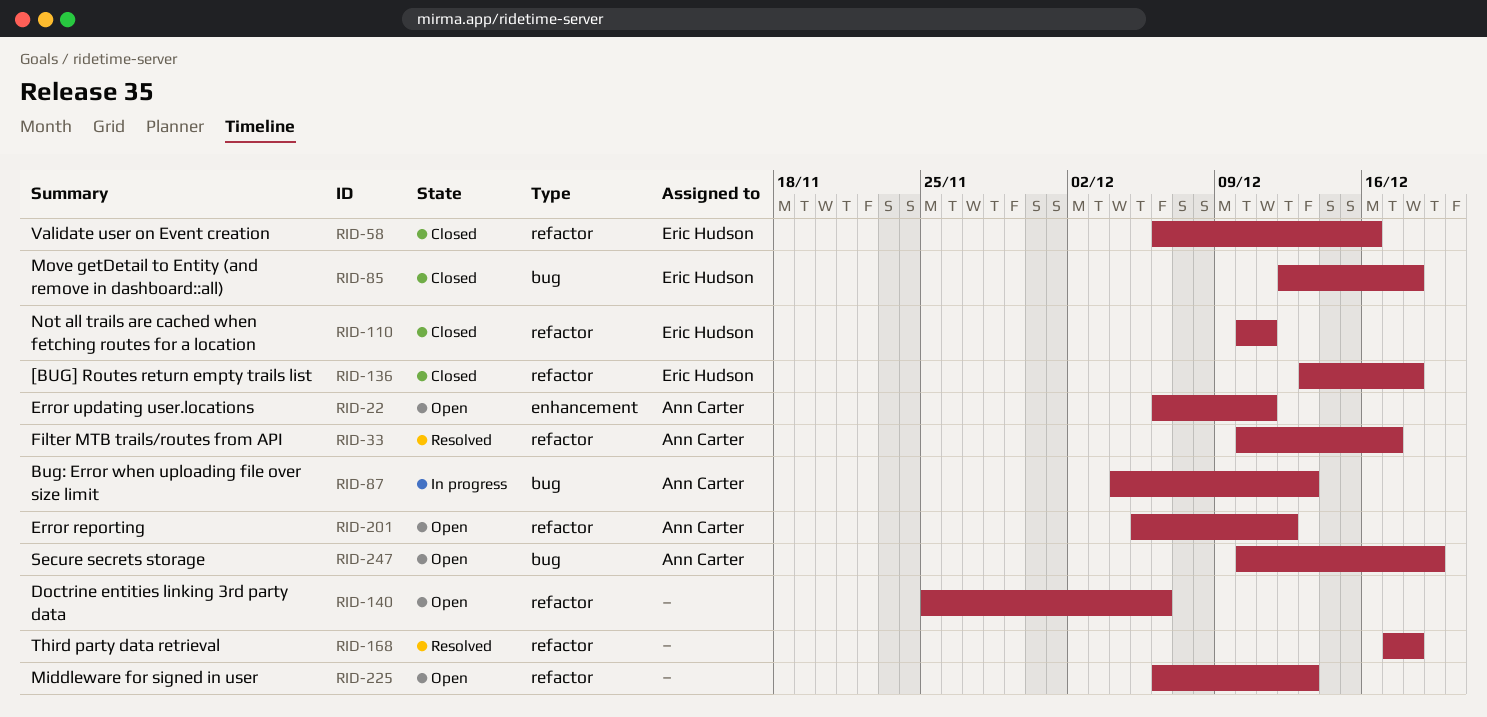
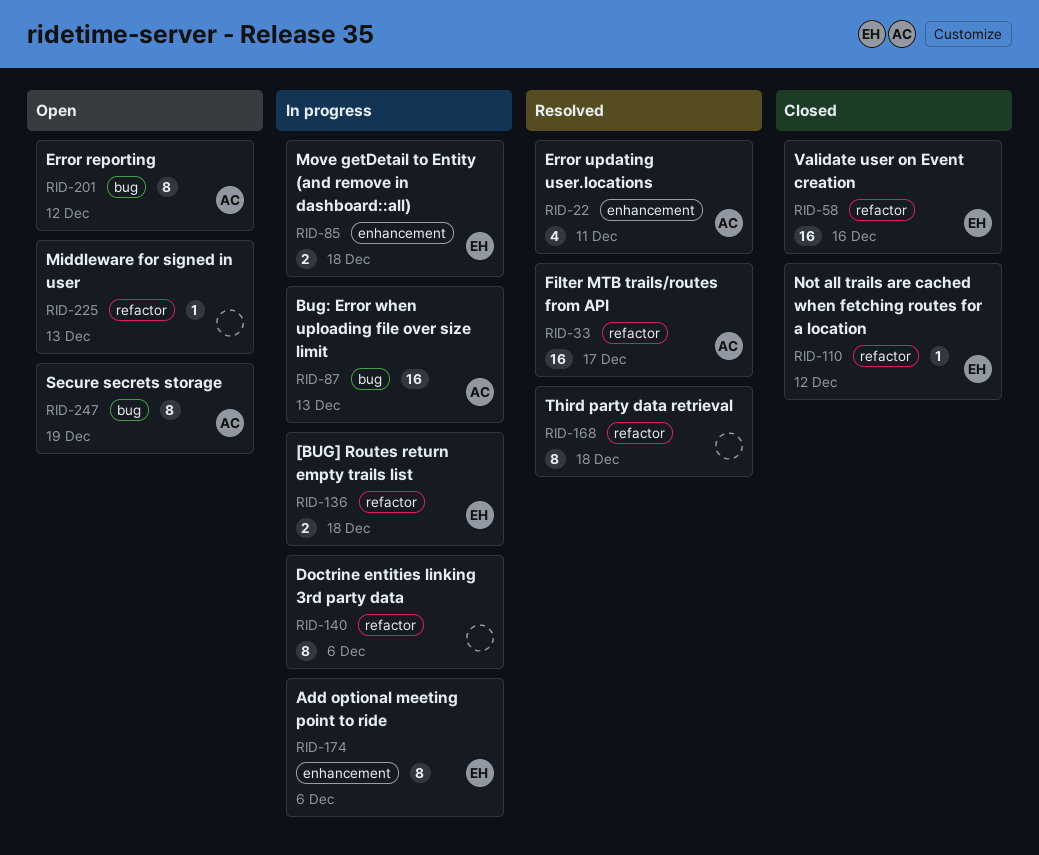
RID-22, status: Open -> Resolved
RID-85, status: Closed -> In progress
RID-85, label: bug -> enhancement
RID-110, due: Dec 11 -> Dec 12
RID-136, status: Closed -> In progress
RID-140, status: Open -> In progress
RID-174: none -> present
RID-201, label: refactor -> bug

